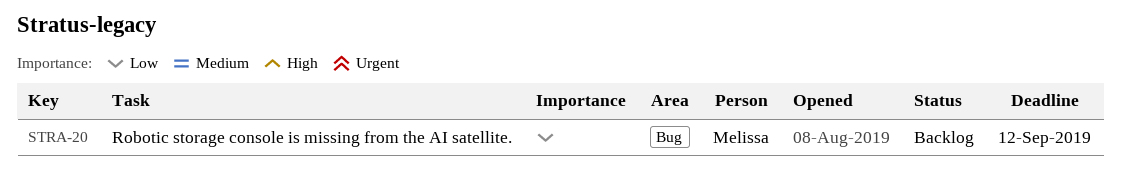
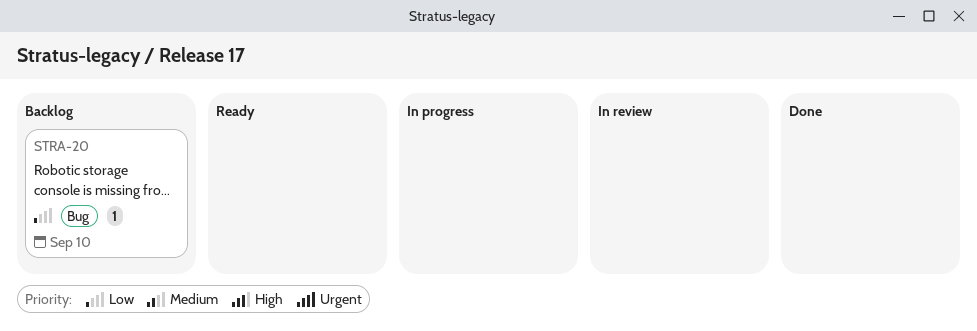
STRA-20, due: Sep 12 -> Sep 10

